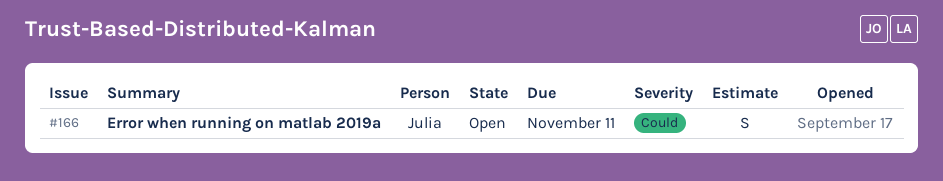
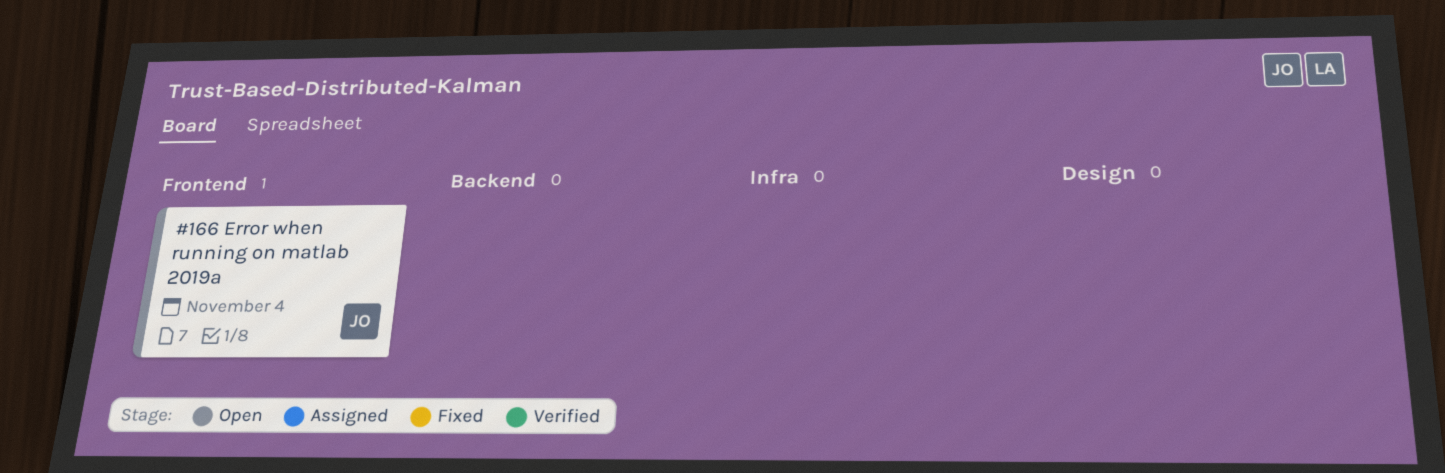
#166, due: Nov 11 -> Nov 4

